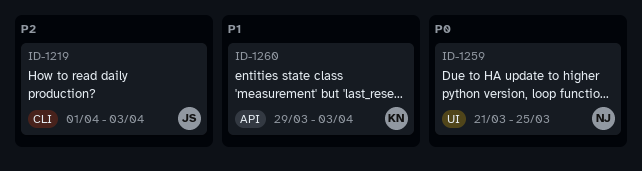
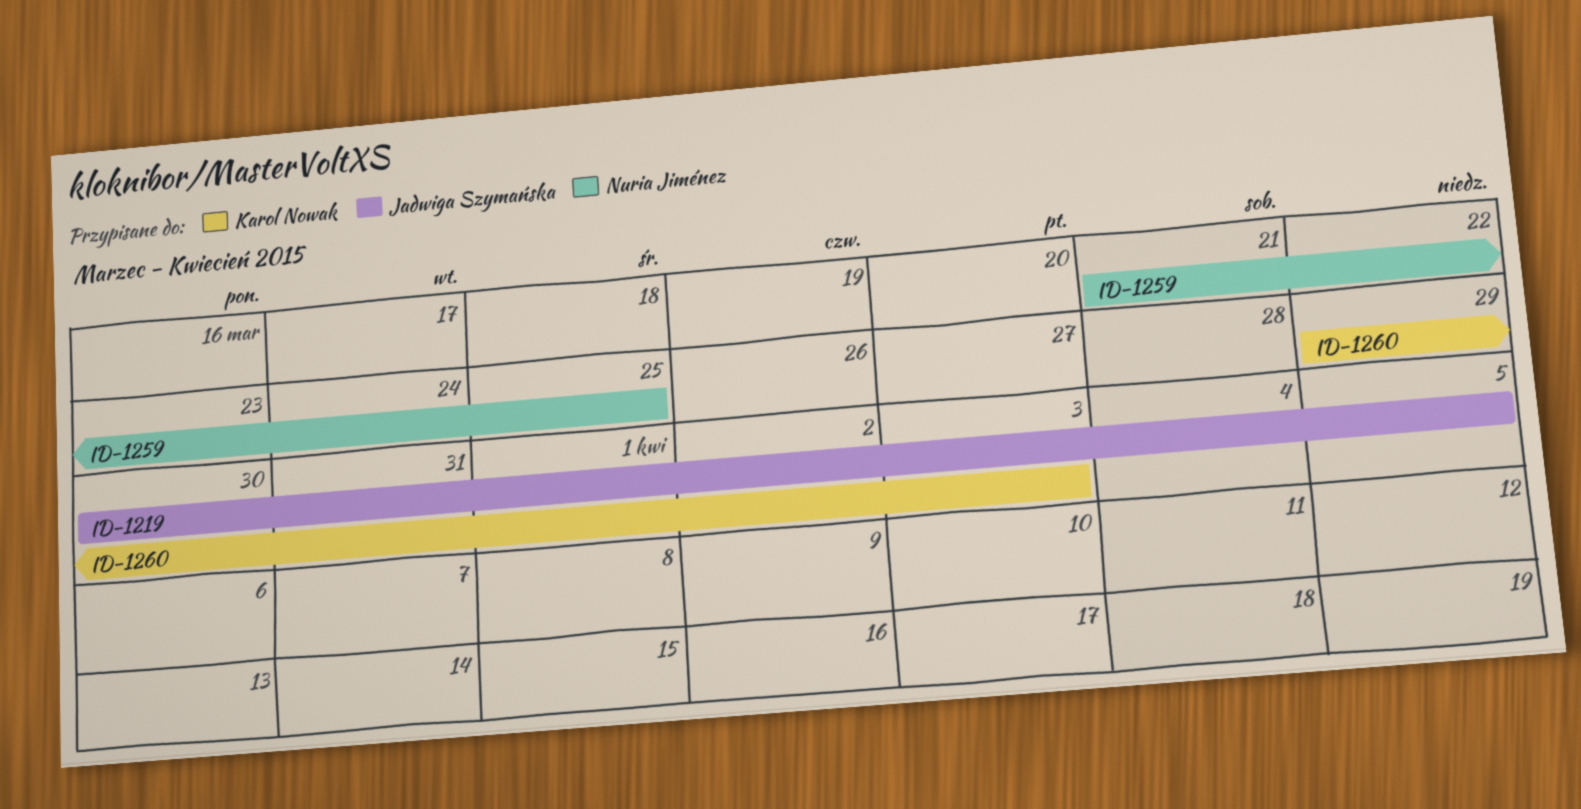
ID-1219, start: Apr 1 -> Mar 30
ID-1219, due: Apr 3 -> Apr 5

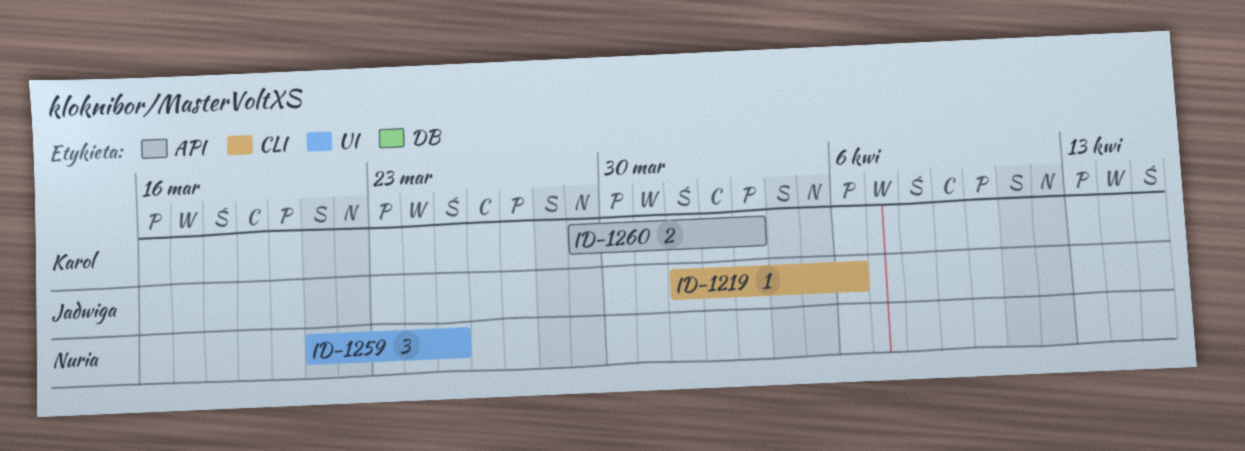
ID-1219, start: Mar 30 -> Apr 1
ID-1219, due: Apr 5 -> Apr 6

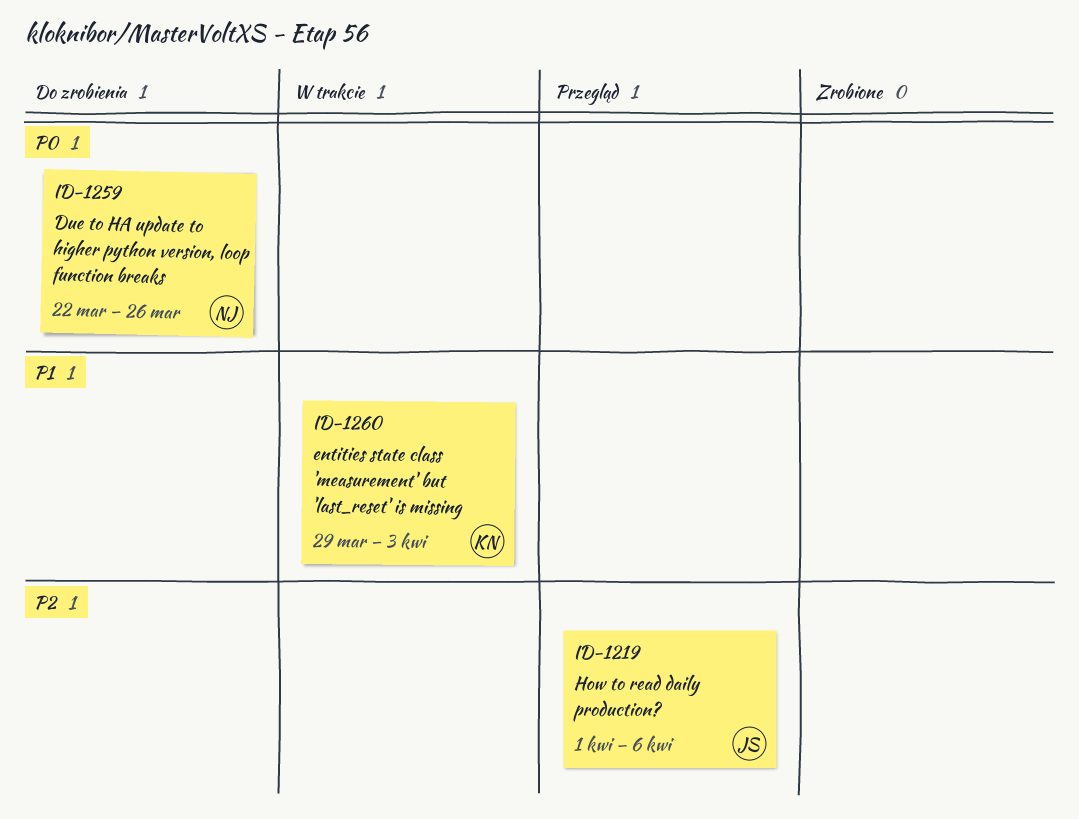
ID-1259, start: Mar 21 -> Mar 22
ID-1259, due: Mar 25 -> Mar 26

